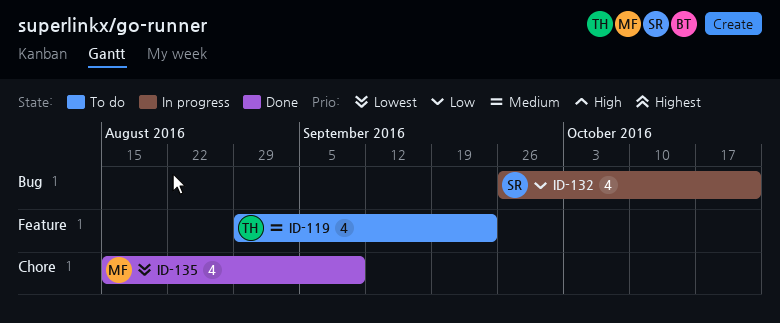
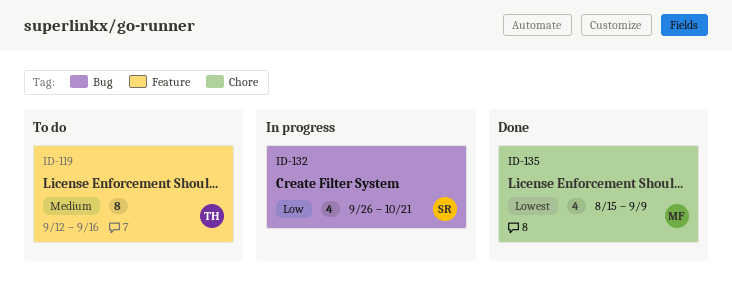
ID-119, estimate: 4 -> 8
ID-119, start: Aug 29 -> Sep 12
ID-119, due: Sep 23 -> Sep 16

